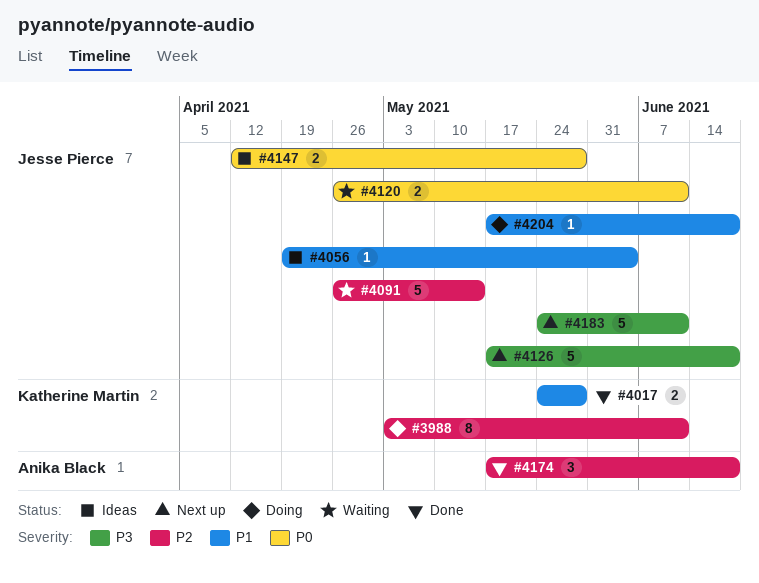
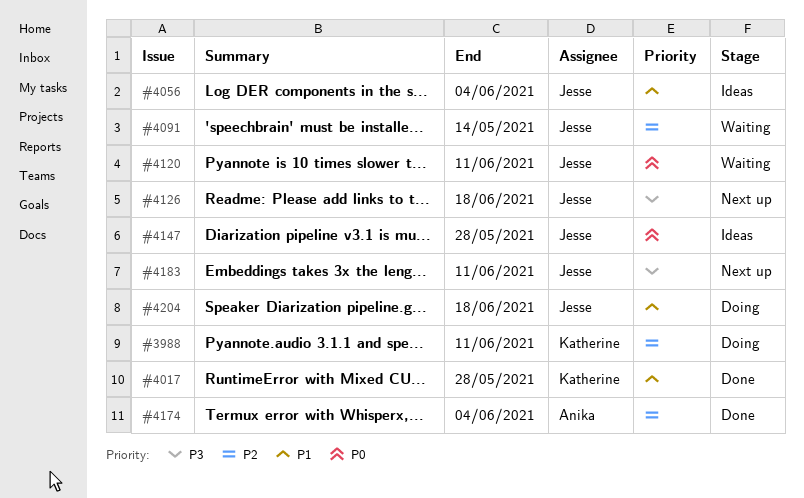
#4174, due: Jun 18 -> Jun 4

